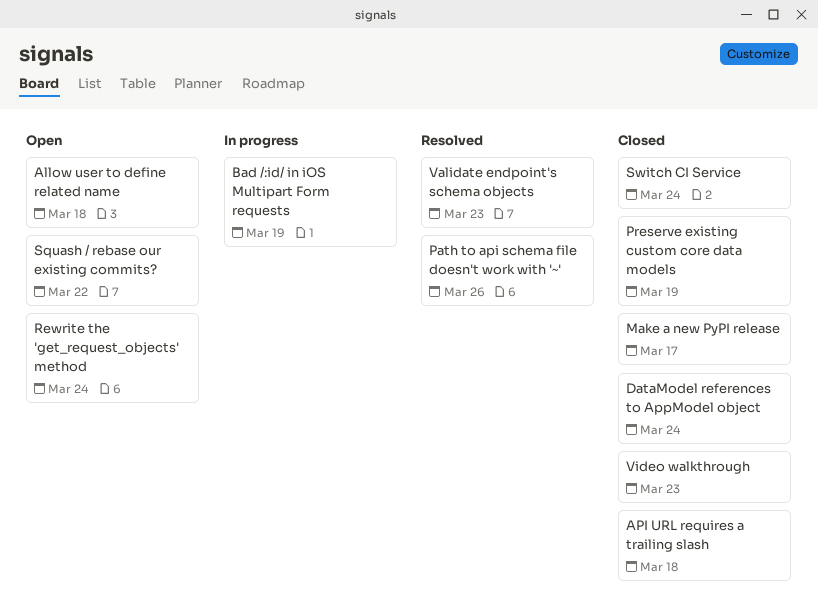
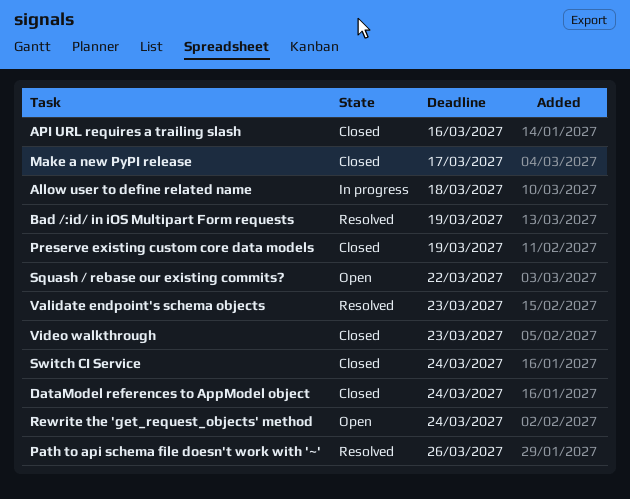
Allow user to define related name, status: Open -> In progress
API URL requires a trailing slash, due: Mar 18 -> Mar 16
Bad /:id/ in iOS Multipart Form requests, status: In progress -> Resolved

